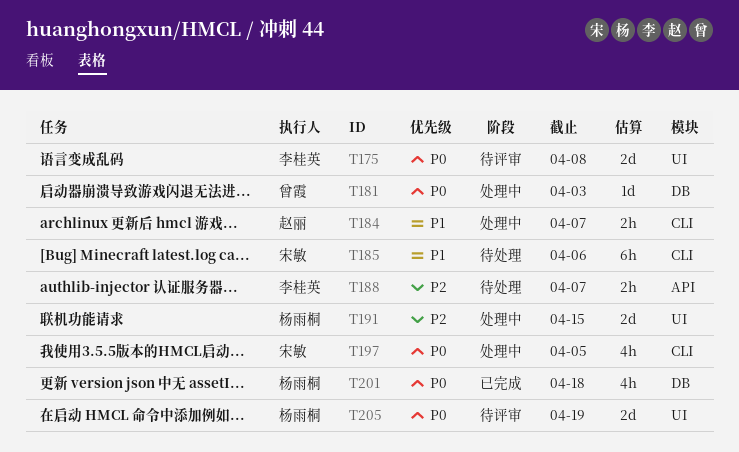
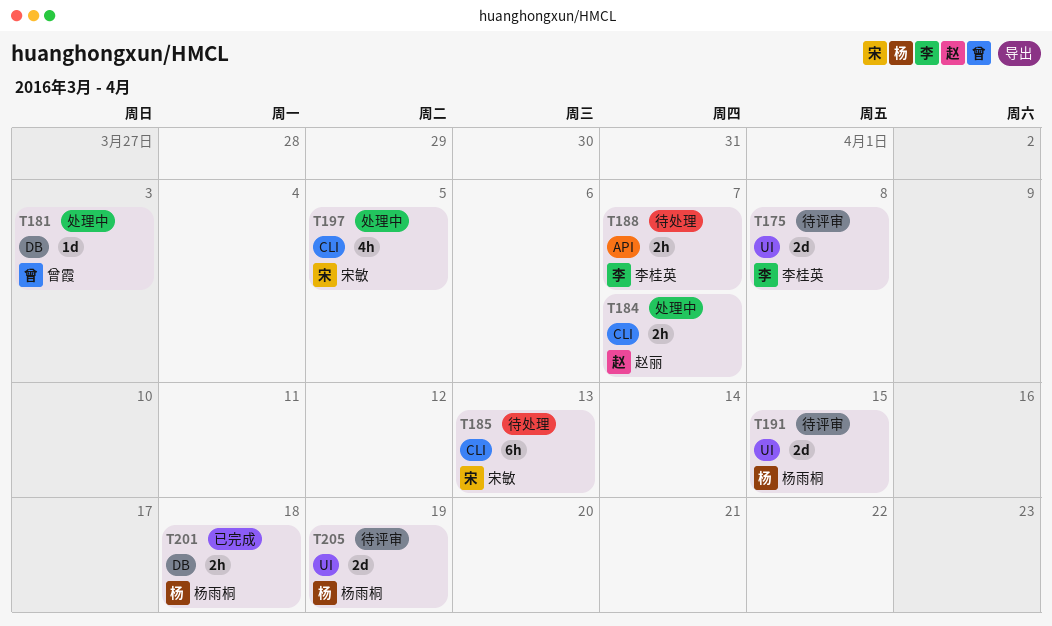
T185, due: Apr 6 -> Apr 13
T191, status: 处理中 -> 待评审
T201, estimate: 4h -> 2h

